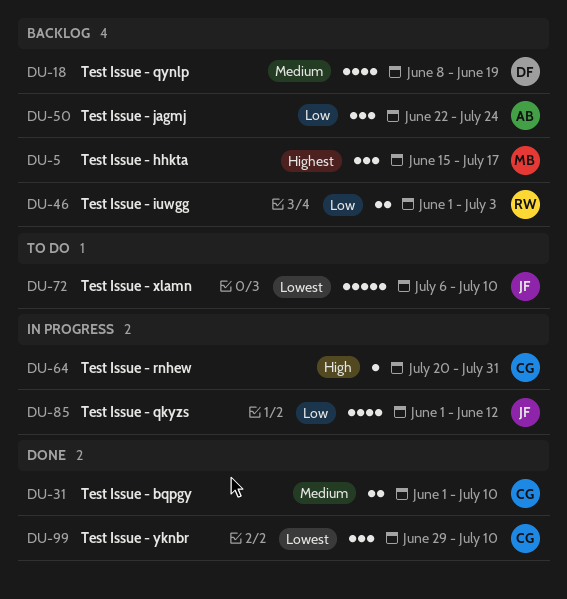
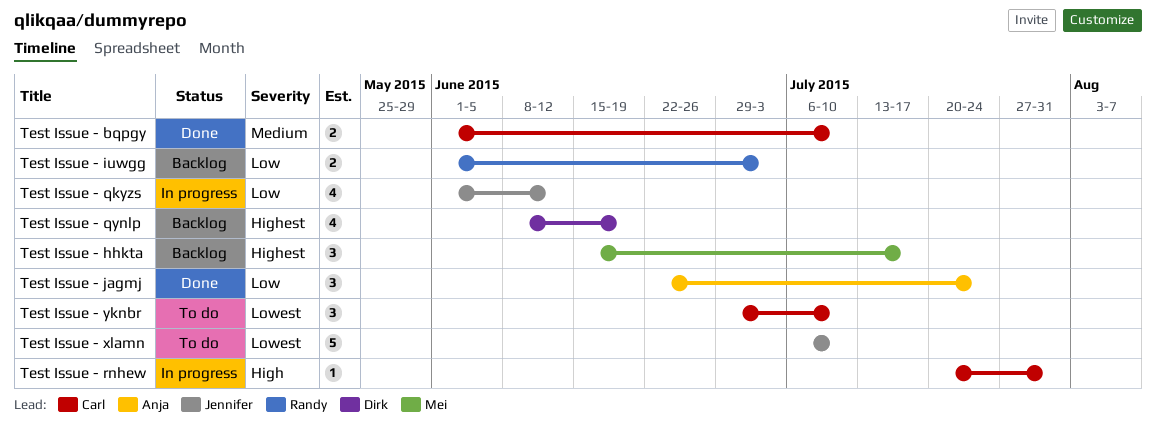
Test Issue - jagmj, status: Backlog -> Done
Test Issue - qynlp, priority: Medium -> Highest
Test Issue - yknbr, status: Done -> To do

